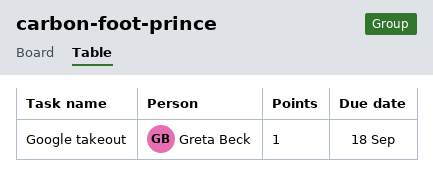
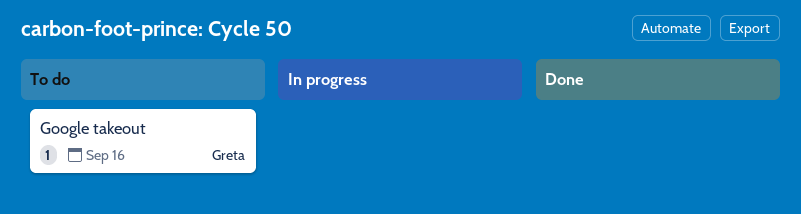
Google takeout, due: Sep 18 -> Sep 16

